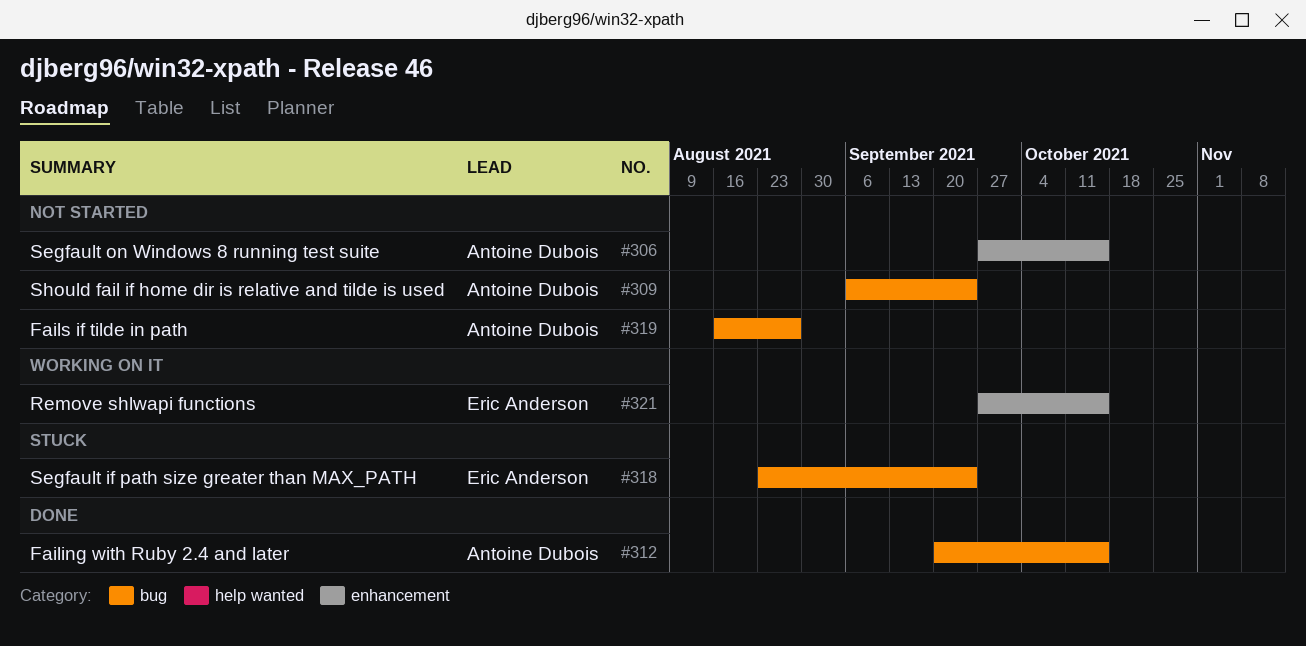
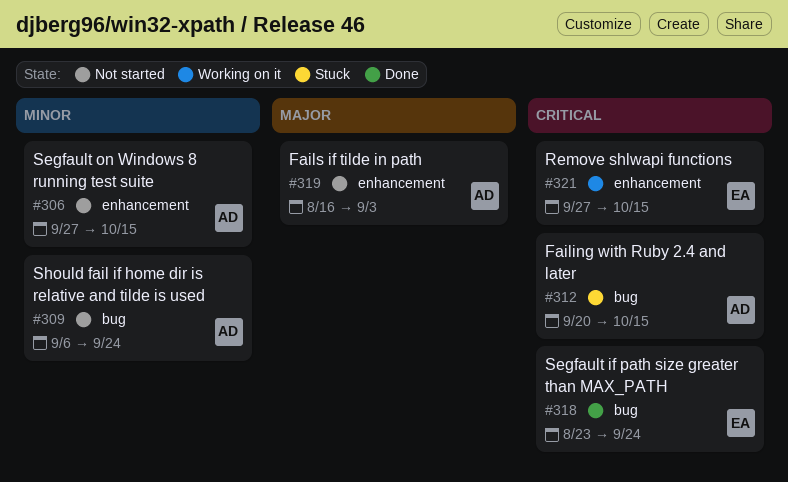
#312, status: Done -> Stuck
#318, status: Stuck -> Done
#319, label: bug -> enhancement
#319, due: Aug 27 -> Sep 3

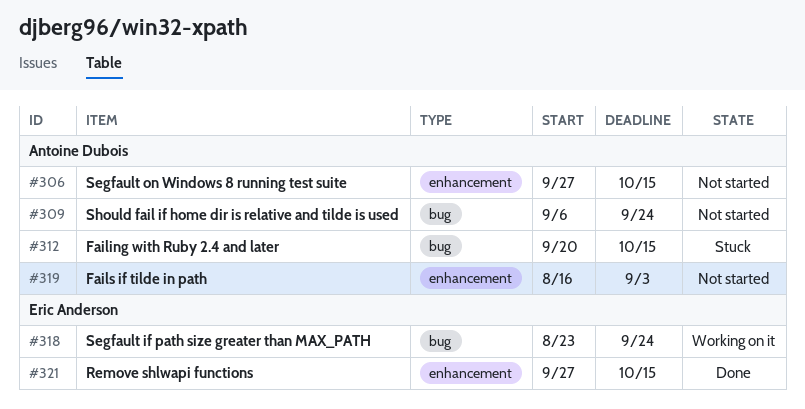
#318, status: Done -> Working on it
#321, status: Working on it -> Done

